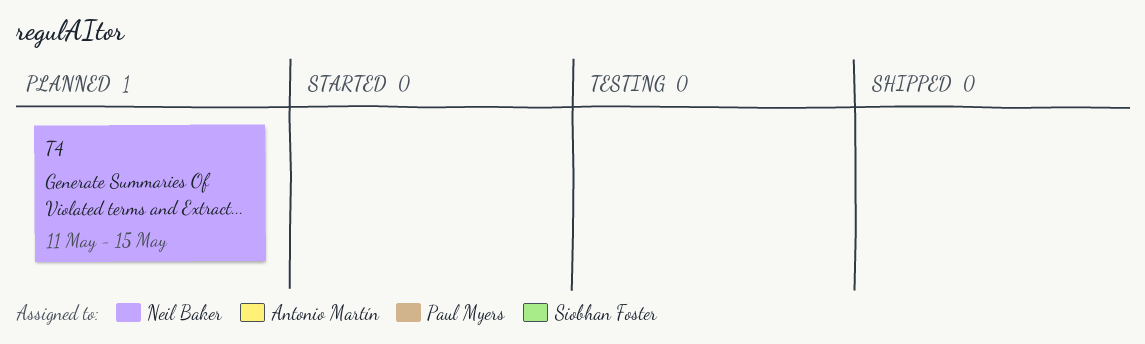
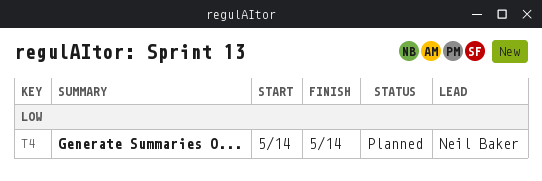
T4, start: May 11 -> May 14
T4, due: May 15 -> May 14

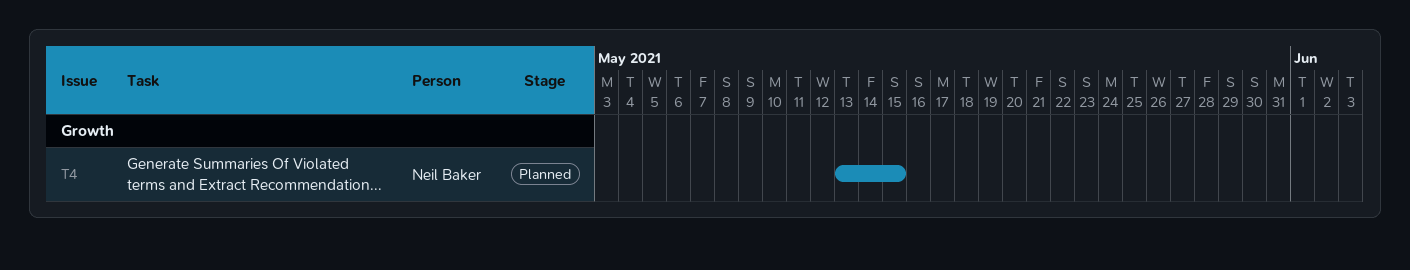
T4, start: May 14 -> May 13
T4, due: May 14 -> May 15

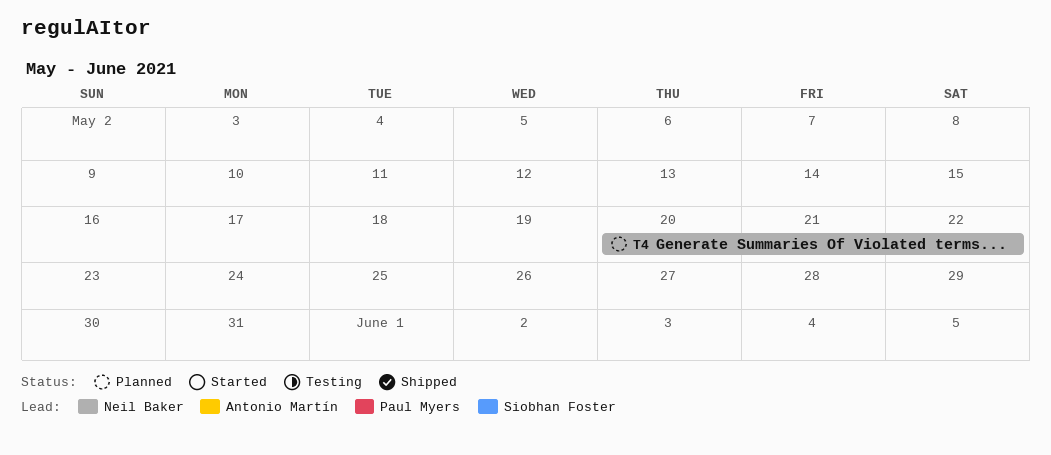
T4, start: May 13 -> May 20
T4, due: May 15 -> May 22

